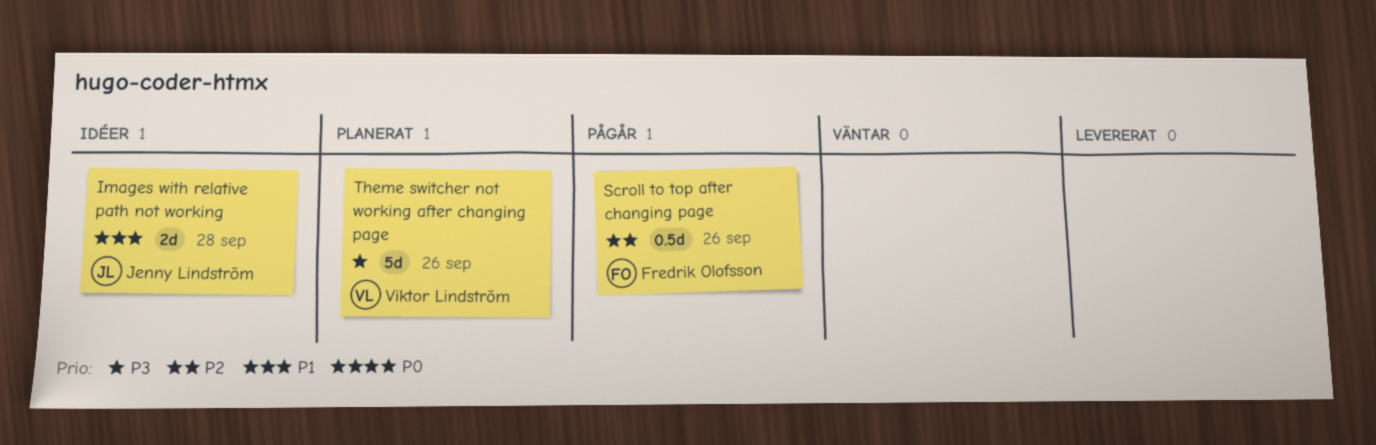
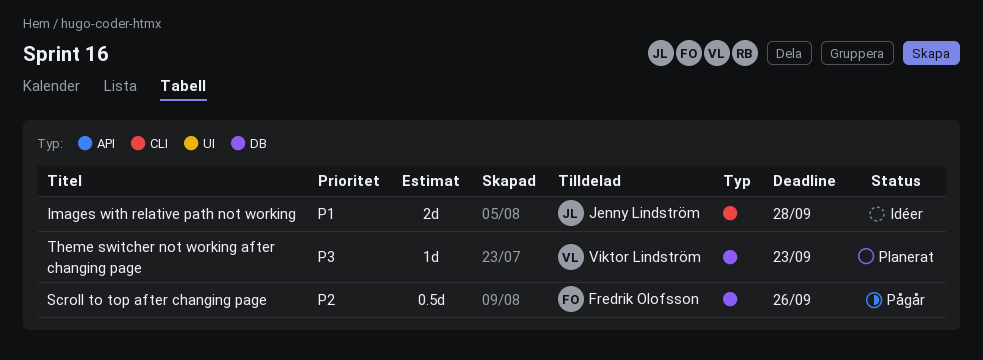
Theme switcher not working after changing page, estimate: 5d -> 1d
Theme switcher not working after changing page, due: Sep 26 -> Sep 23

